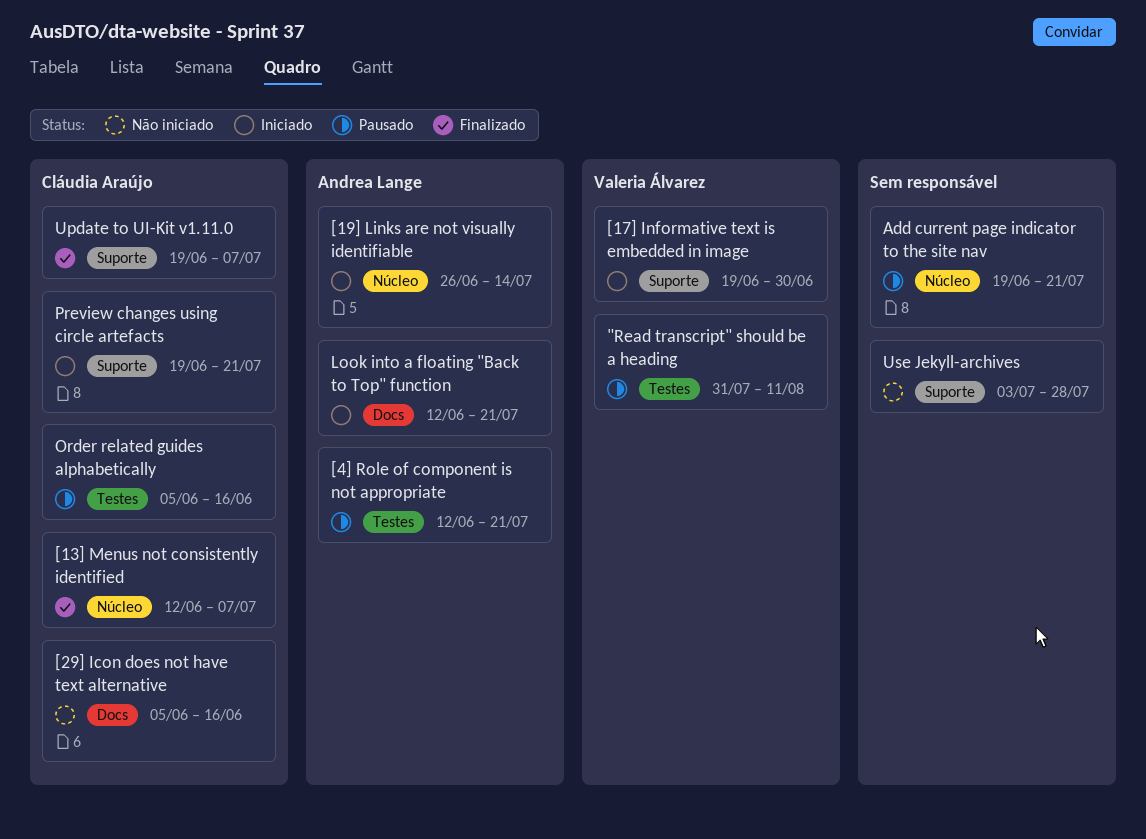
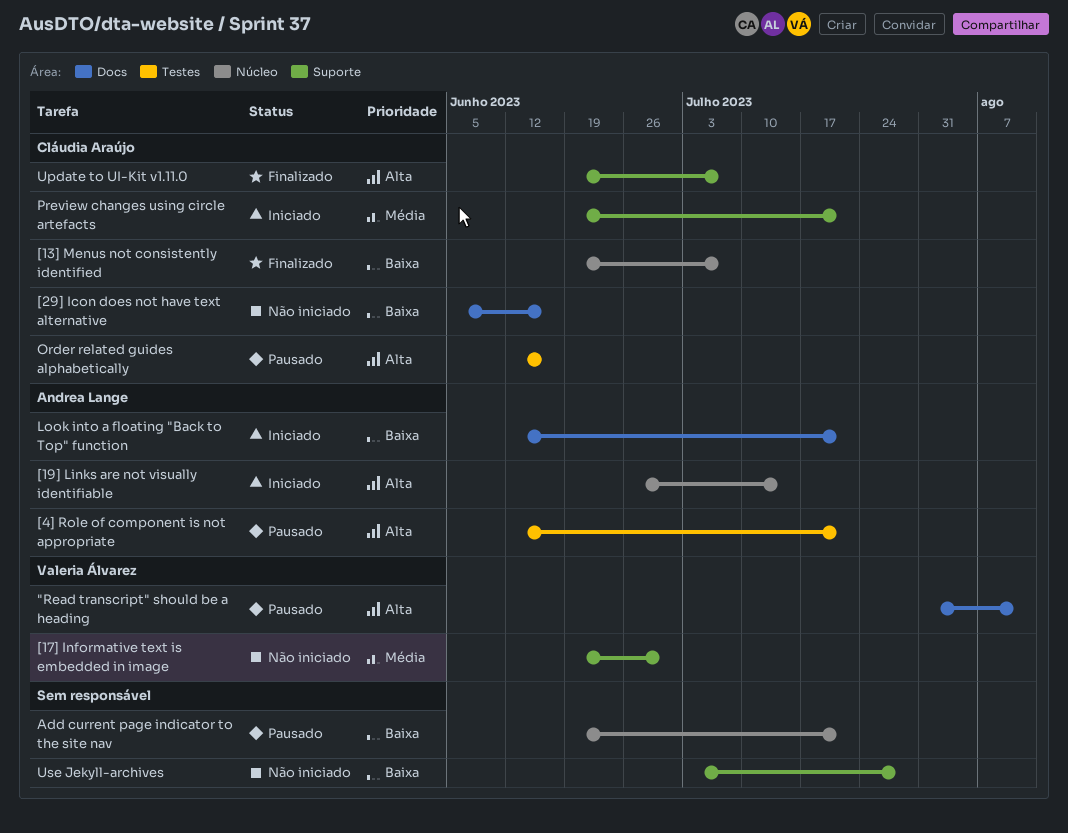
"Read transcript" should be a heading, label: Testes -> Docs
[13] Menus not consistently identified, start: Jun 12 -> Jun 19
[17] Informative text is embedded in image, status: Iniciado -> Não iniciado
Order related guides alphabetically, start: Jun 5 -> Jun 12

